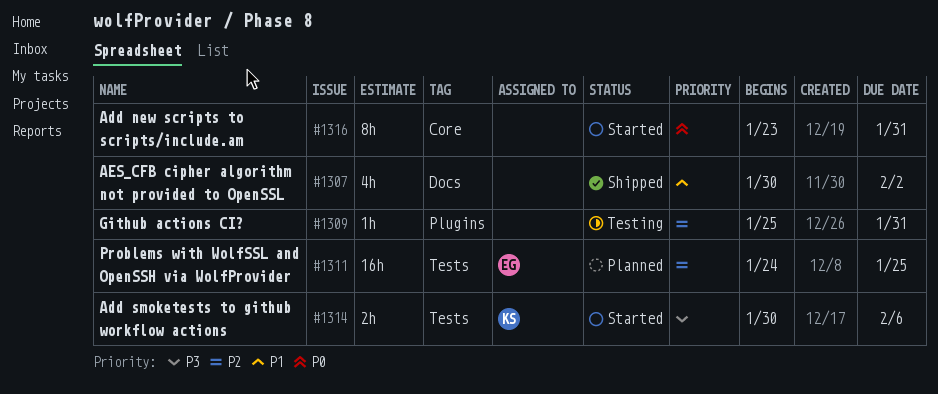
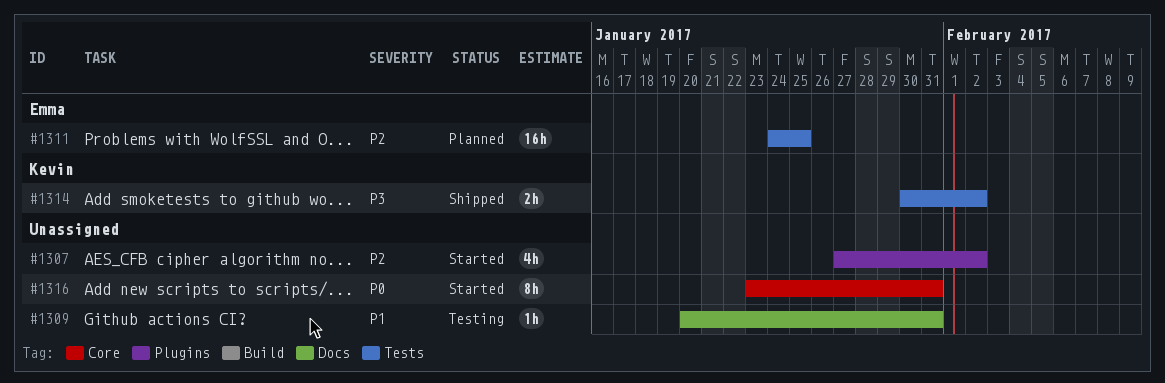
#1307, status: Shipped -> Started
#1307, priority: P1 -> P2
#1307, label: Docs -> Plugins
#1307, start: Jan 30 -> Jan 27
#1309, priority: P2 -> P1
#1309, label: Plugins -> Docs
#1309, start: Jan 25 -> Jan 20
#1314, status: Started -> Shipped
#1314, due: Feb 6 -> Feb 2

